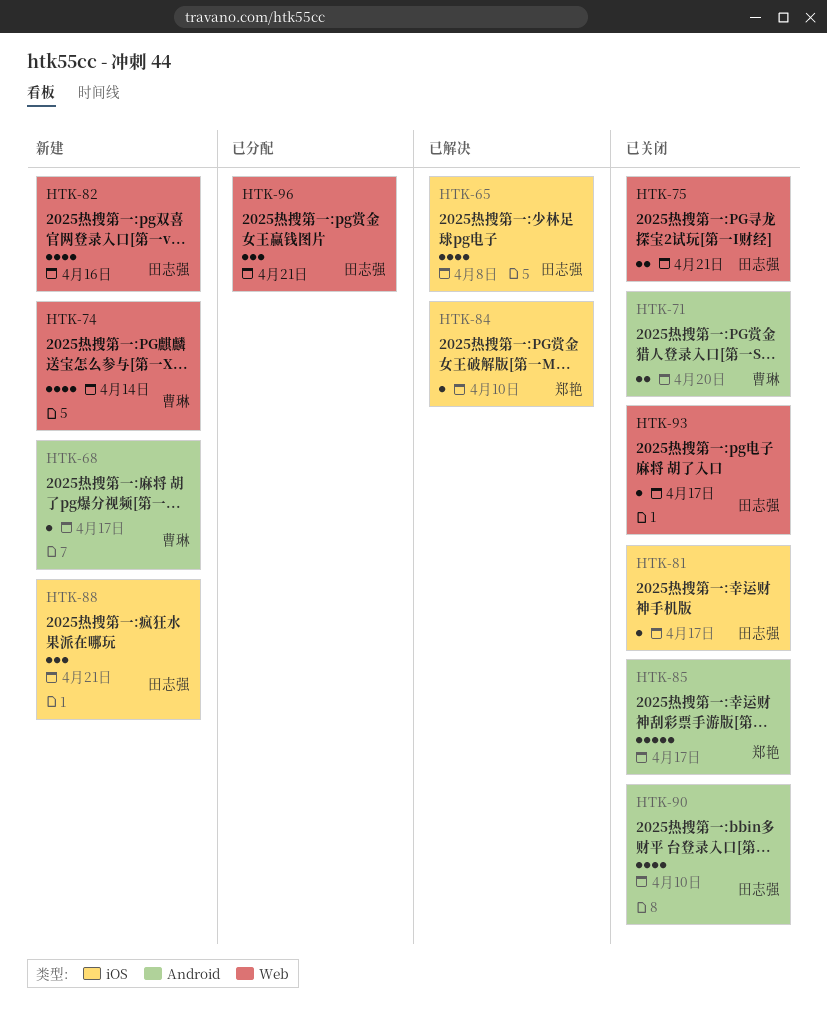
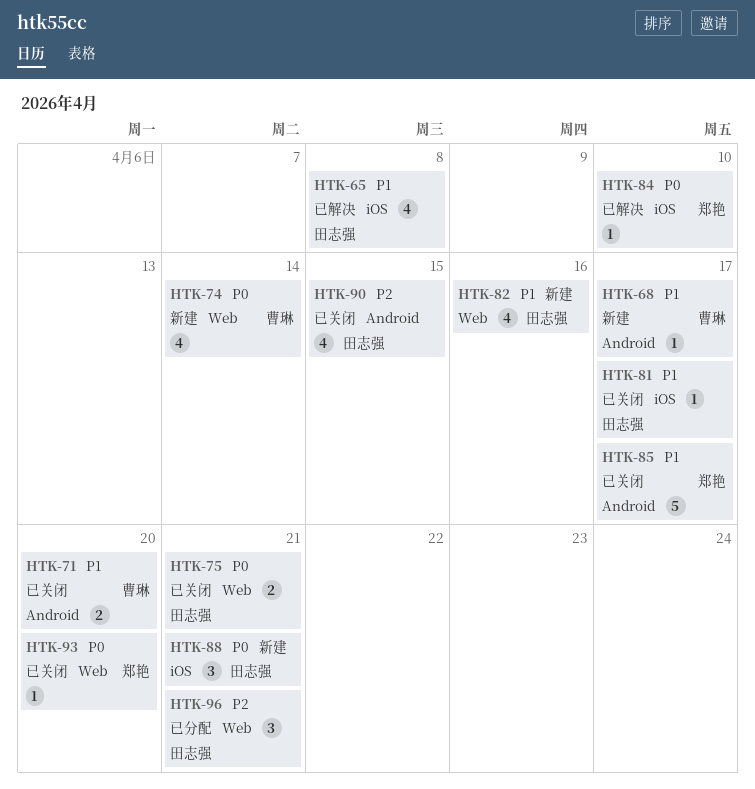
HTK-90, due: Apr 10 -> Apr 15
HTK-93, owner: 田志强 -> 郑艳
HTK-93, due: Apr 17 -> Apr 20

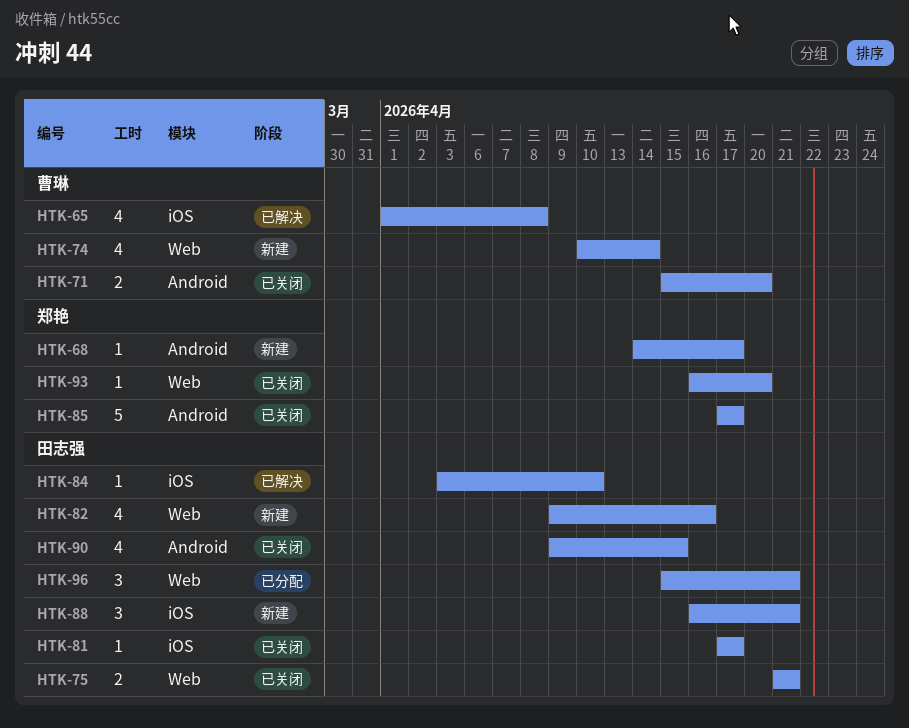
HTK-65, owner: 田志强 -> 曹琳
HTK-68, owner: 曹琳 -> 郑艳
HTK-84, owner: 郑艳 -> 田志强

